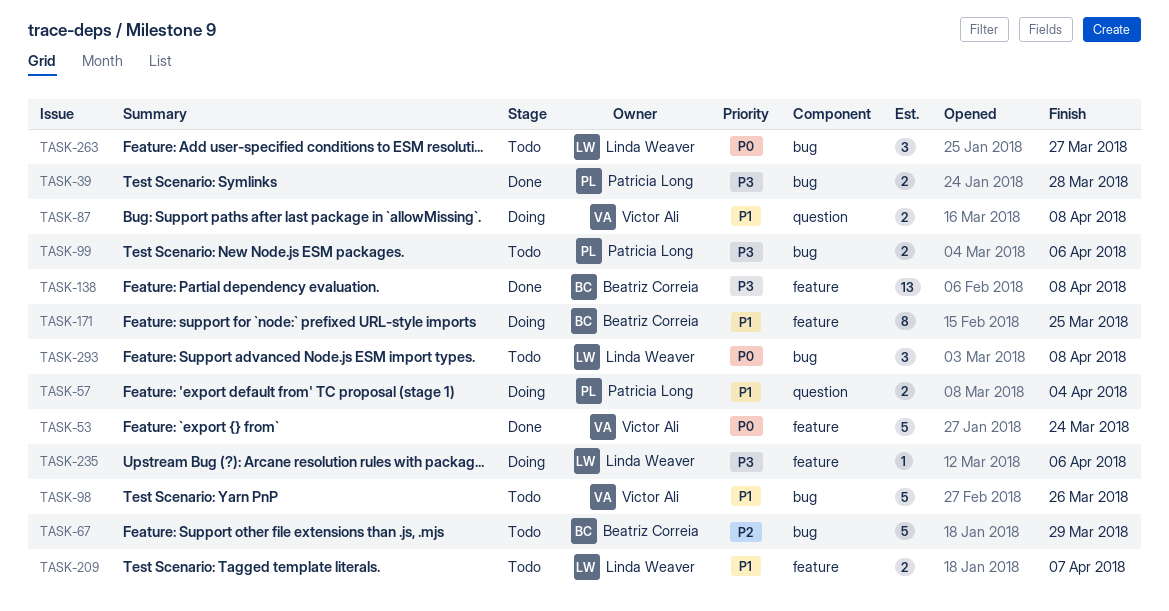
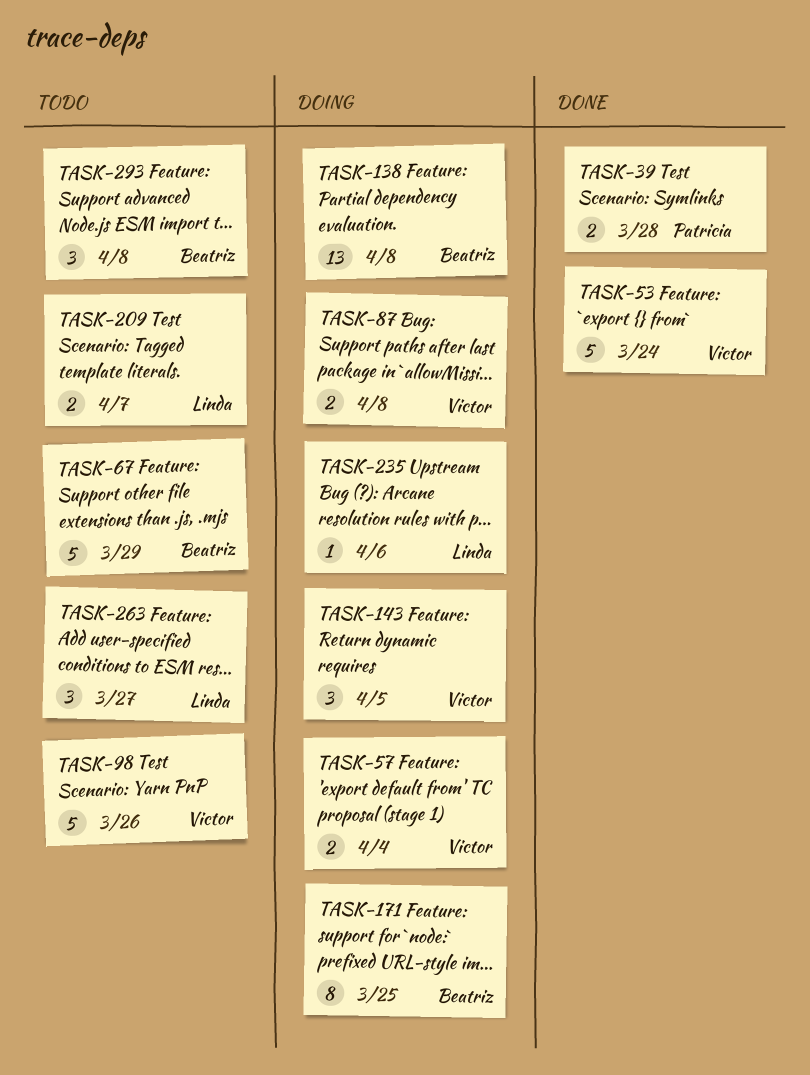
TASK-57, owner: Patricia Long -> Victor Ali
TASK-99: present -> none
TASK-138, status: Done -> Doing
TASK-143: none -> present
TASK-293, owner: Linda Weaver -> Beatriz Correia

